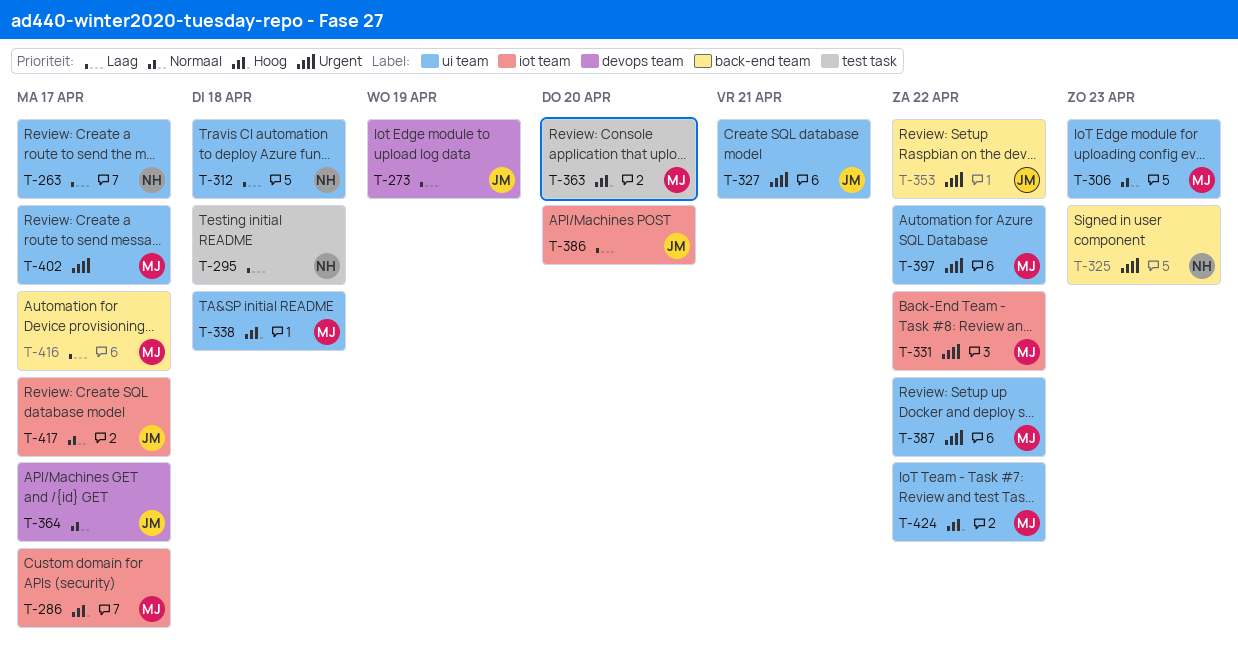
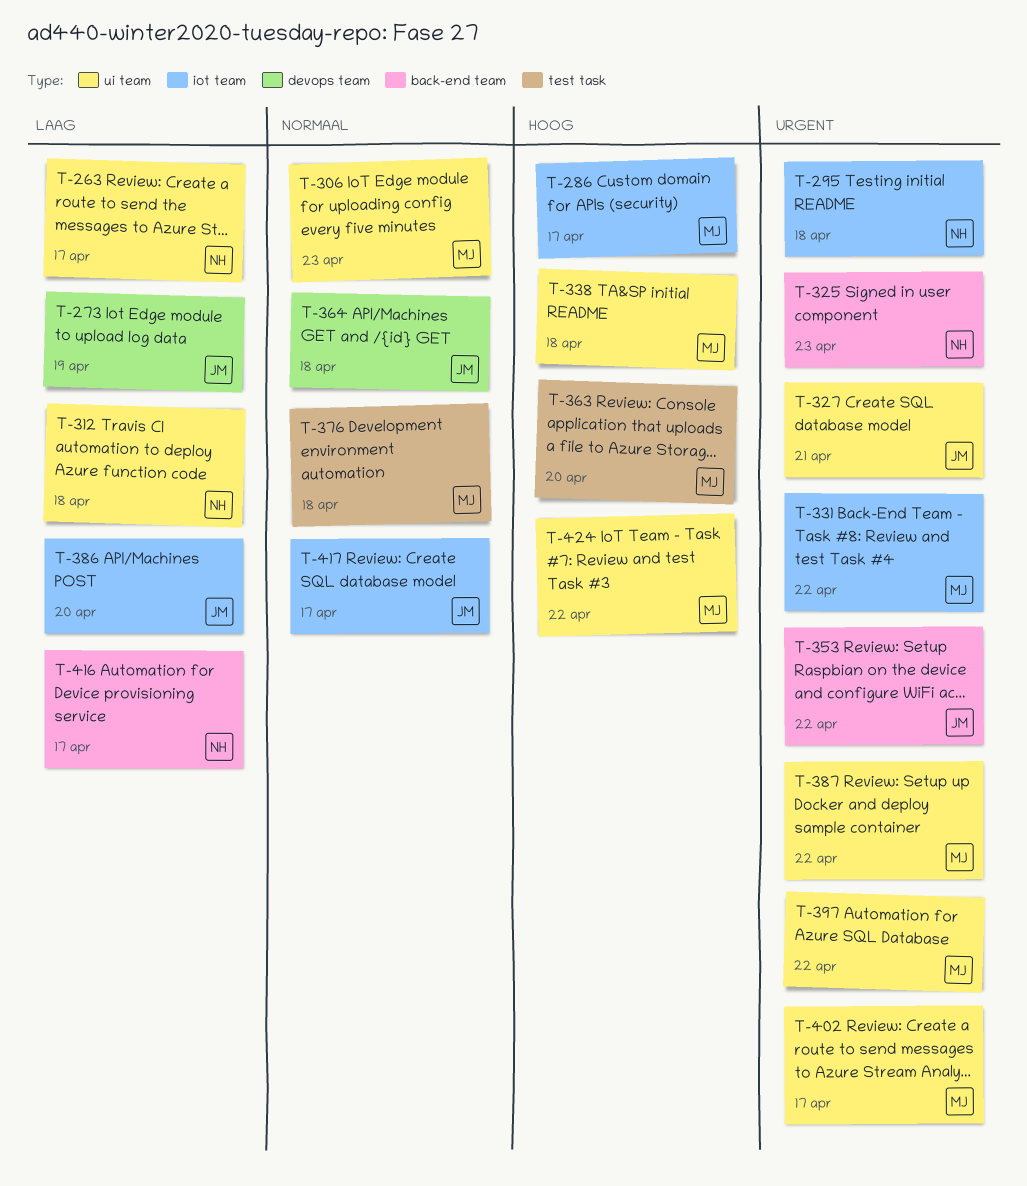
T-295, priority: Laag -> Urgent
T-295, label: test task -> iot team
T-364, due: Apr 17 -> Apr 18
T-376: none -> present
T-416, owner: MJ -> NH

